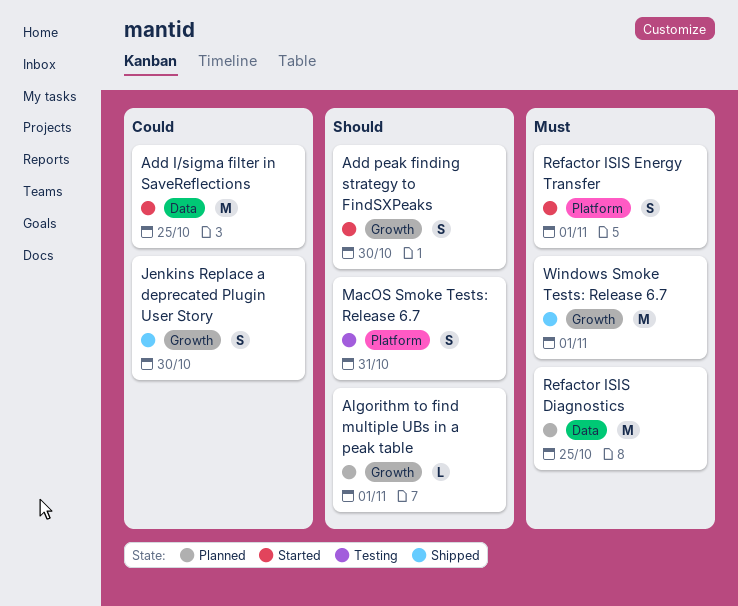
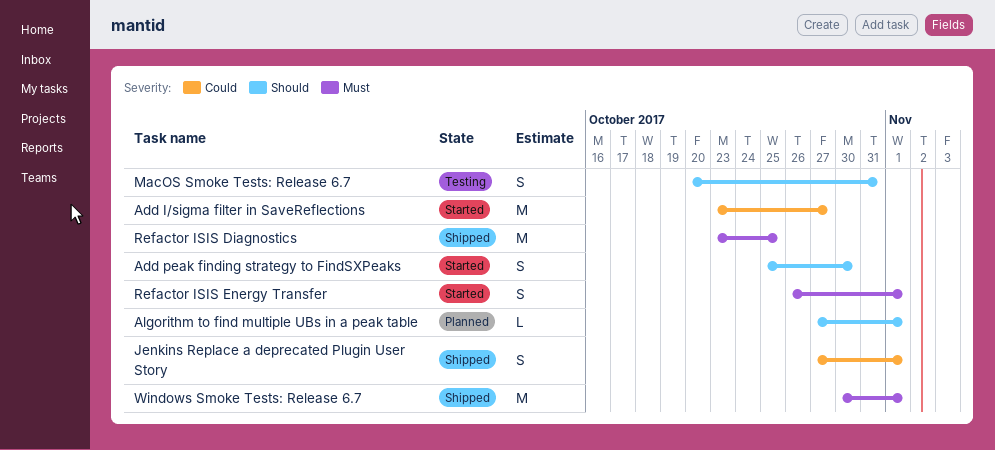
Add I/sigma filter in SaveReflections, due: Oct 25 -> Oct 27
Jenkins Replace a deprecated Plugin User Story, due: Oct 30 -> Nov 1
Refactor ISIS Diagnostics, status: Planned -> Shipped

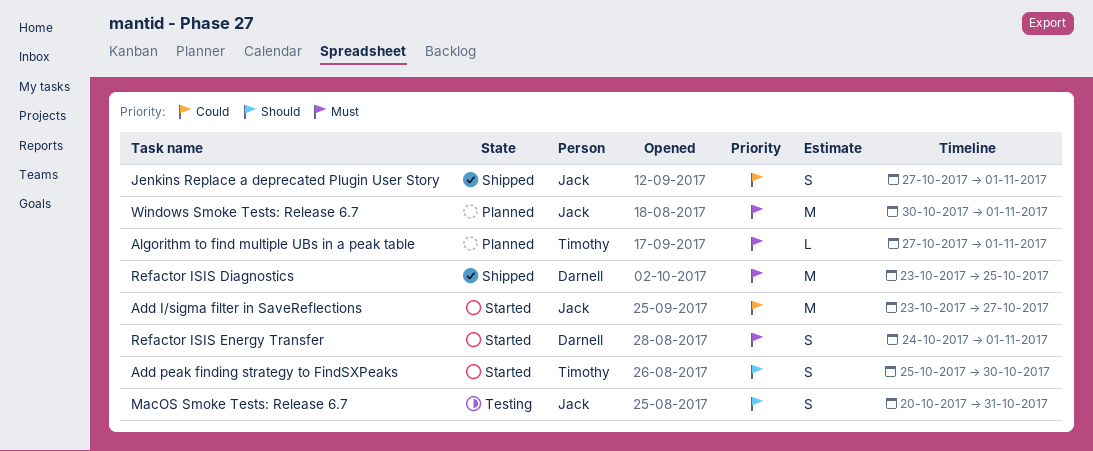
Algorithm to find multiple UBs in a peak table, priority: Should -> Must
Refactor ISIS Energy Transfer, start: Oct 26 -> Oct 24
Windows Smoke Tests: Release 6.7, status: Shipped -> Planned

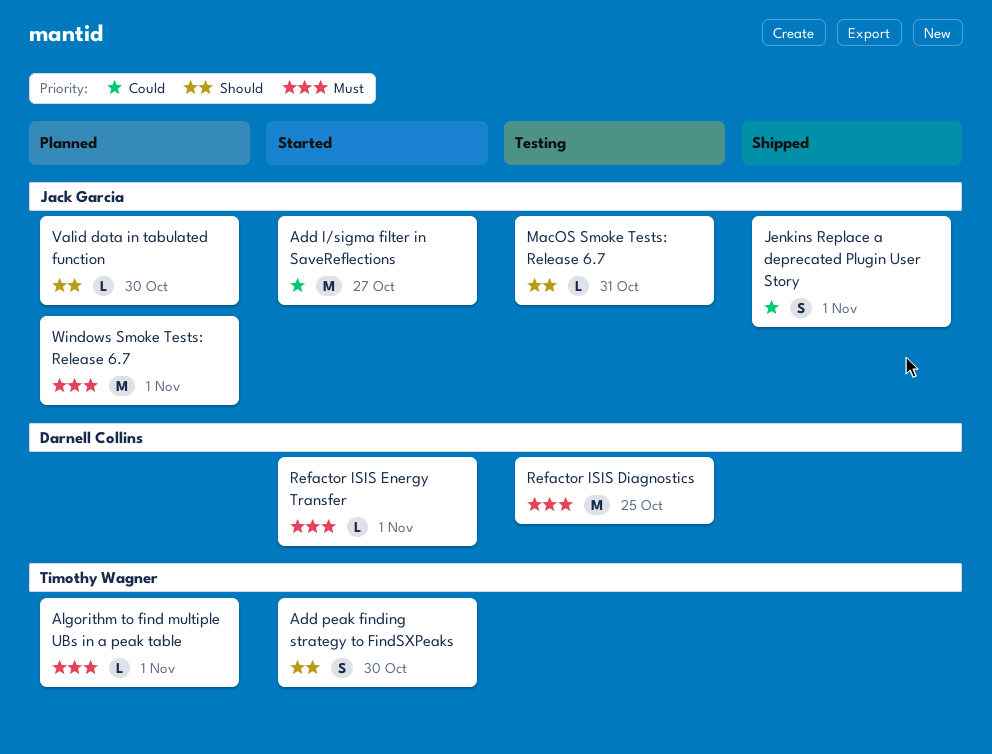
MacOS Smoke Tests: Release 6.7, estimate: S -> L
Refactor ISIS Diagnostics, status: Shipped -> Testing
Refactor ISIS Energy Transfer, estimate: S -> L
Valid data in tabulated function: none -> present

